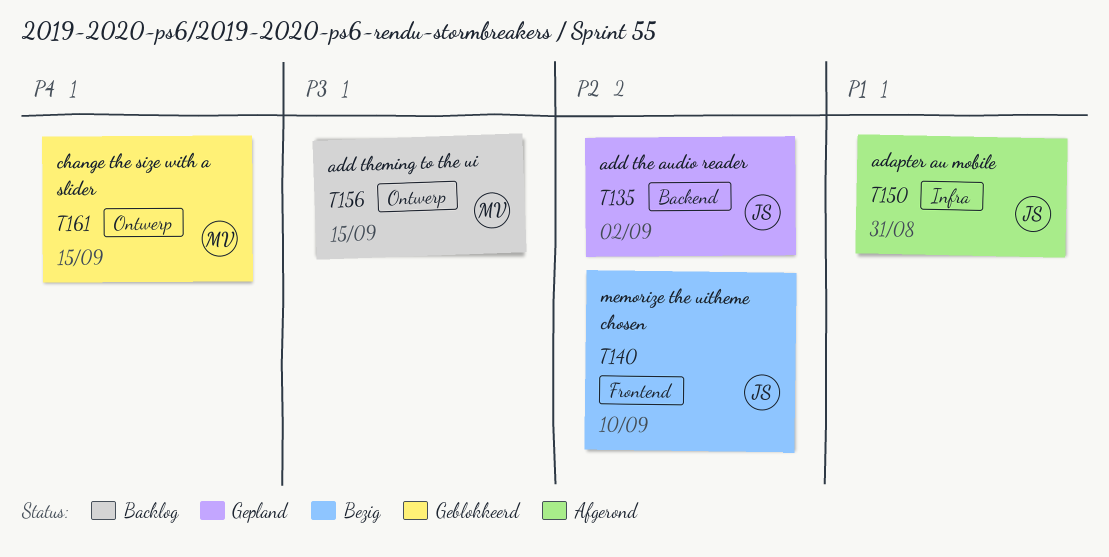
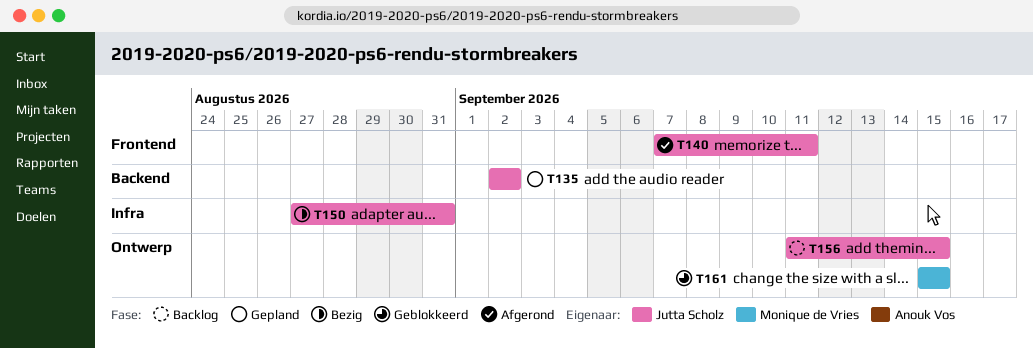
T140, status: Bezig -> Afgerond
T140, due: Sep 10 -> Sep 11
T150, status: Afgerond -> Bezig
T156, owner: Monique de Vries -> Jutta Scholz

